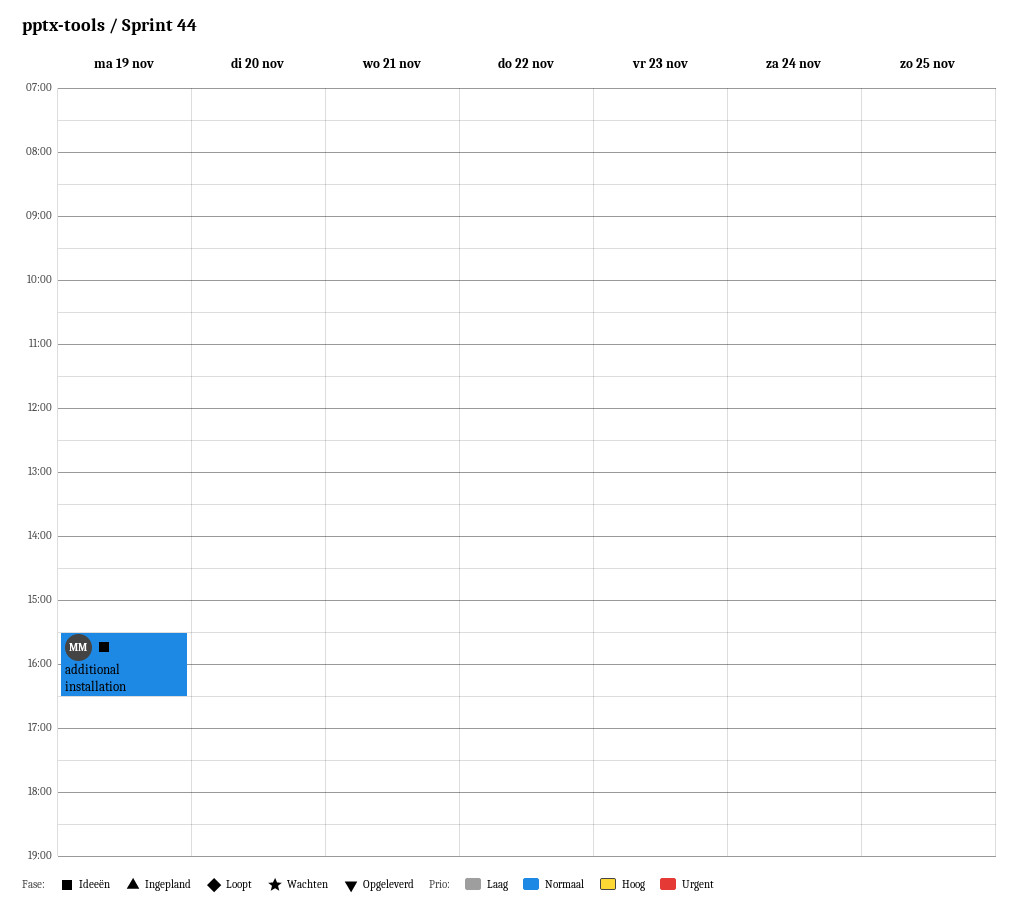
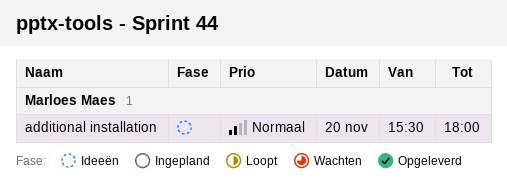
additional installation, day: Nov 19 -> Nov 20
additional installation, ends: 16:30 -> 18:00

